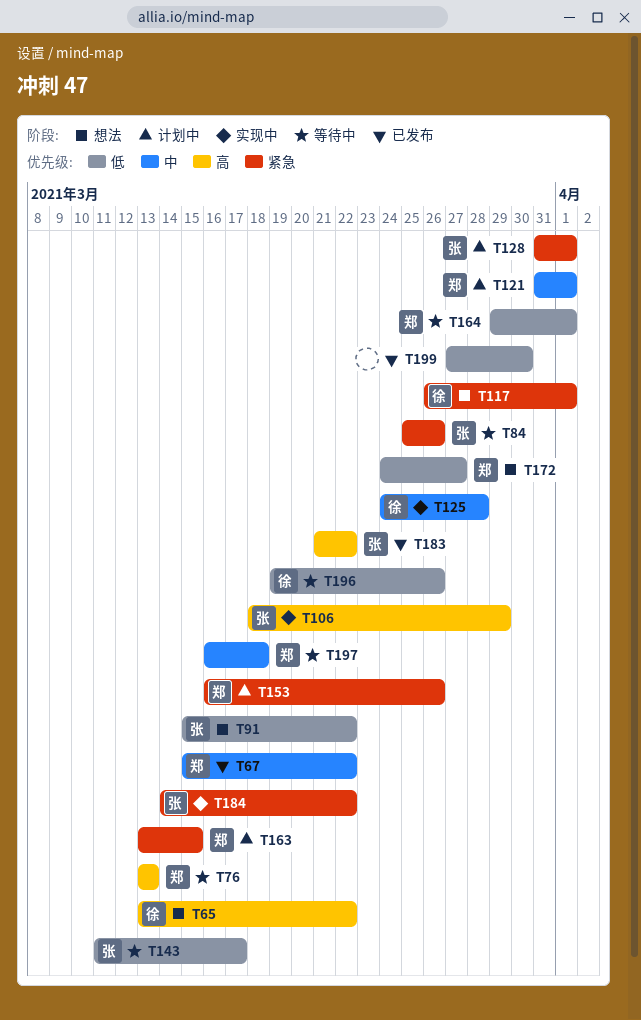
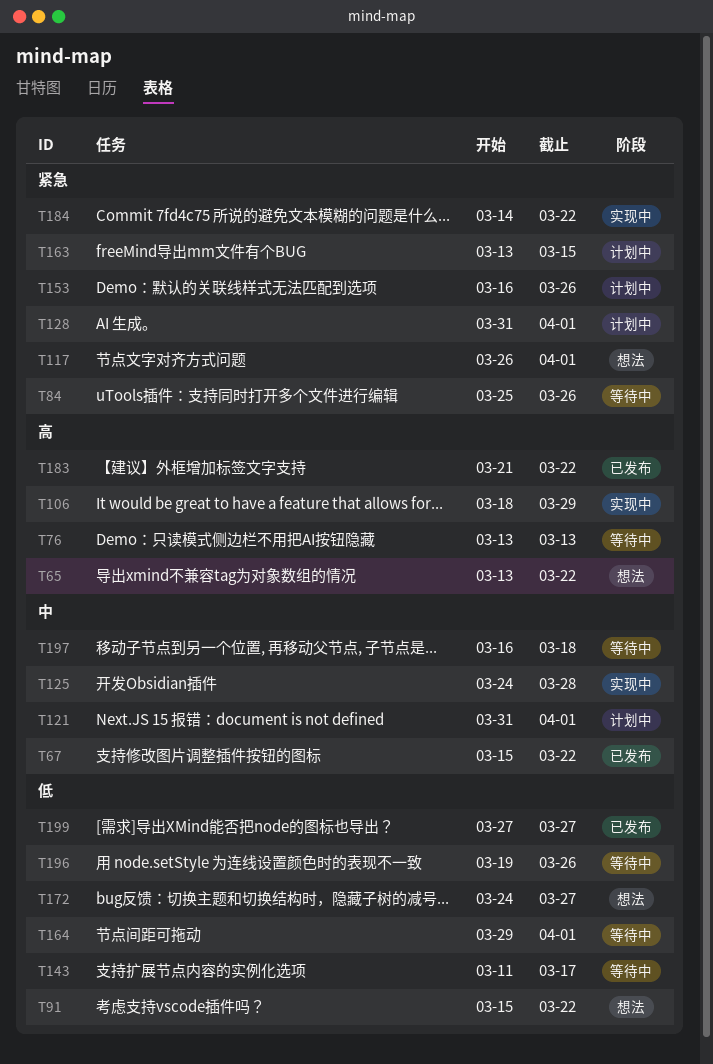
T199, due: Mar 30 -> Mar 27

